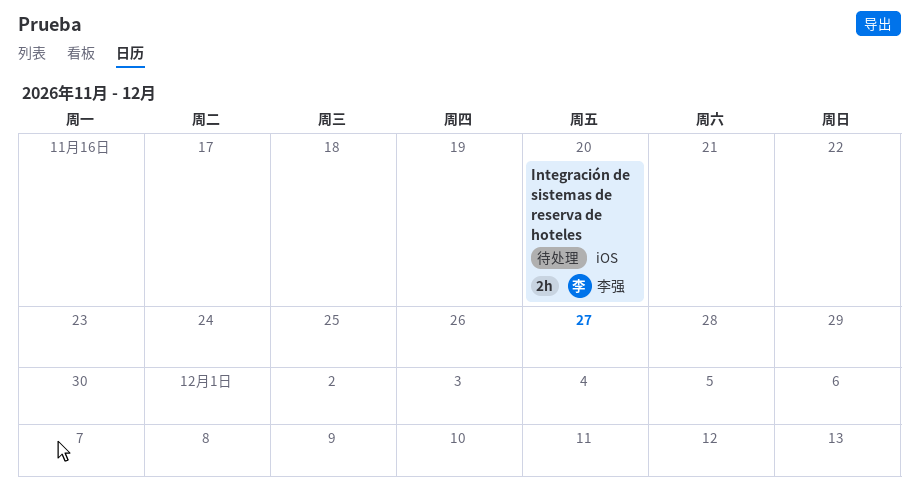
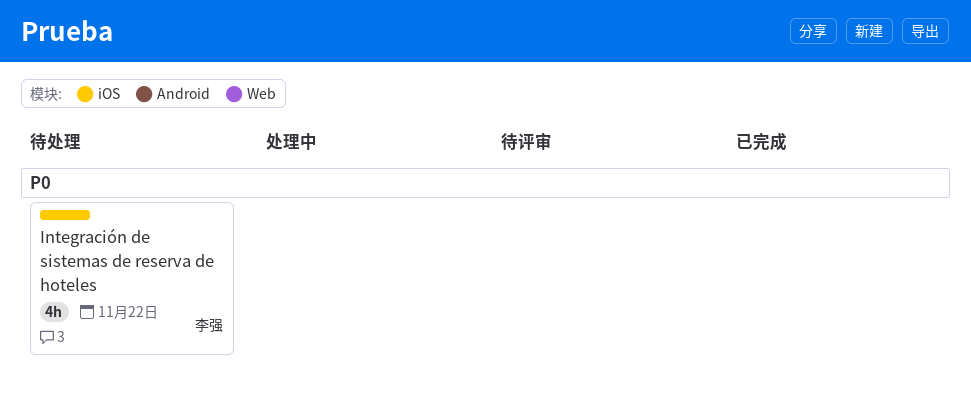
Integración de sistemas de reserva de hoteles, estimate: 2h -> 4h
Integración de sistemas de reserva de hoteles, due: Nov 20 -> Nov 22

